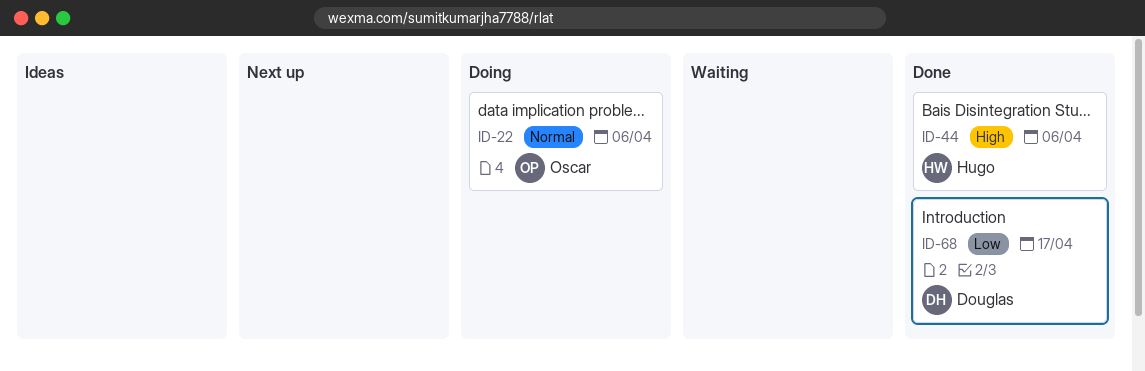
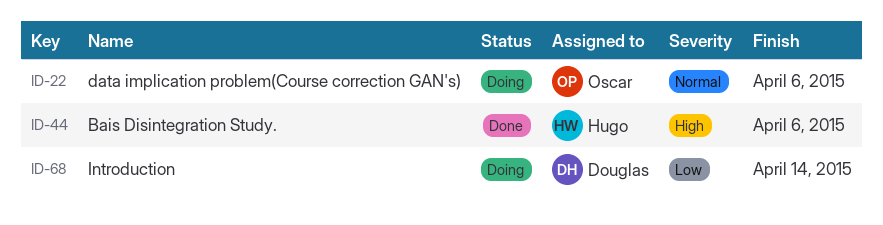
ID-68, status: Done -> Doing
ID-68, due: Apr 17 -> Apr 14

